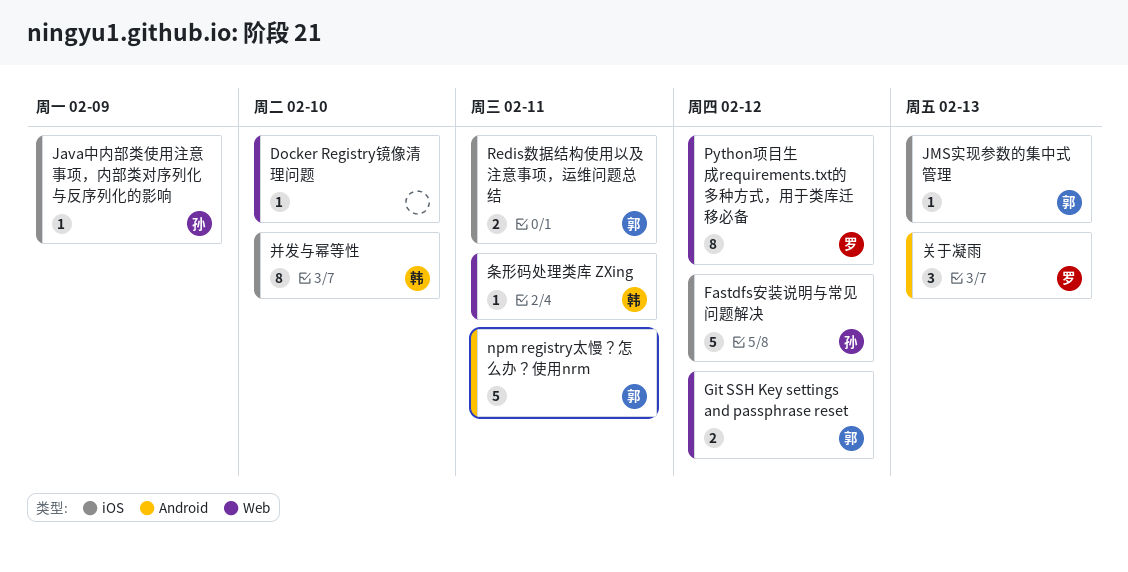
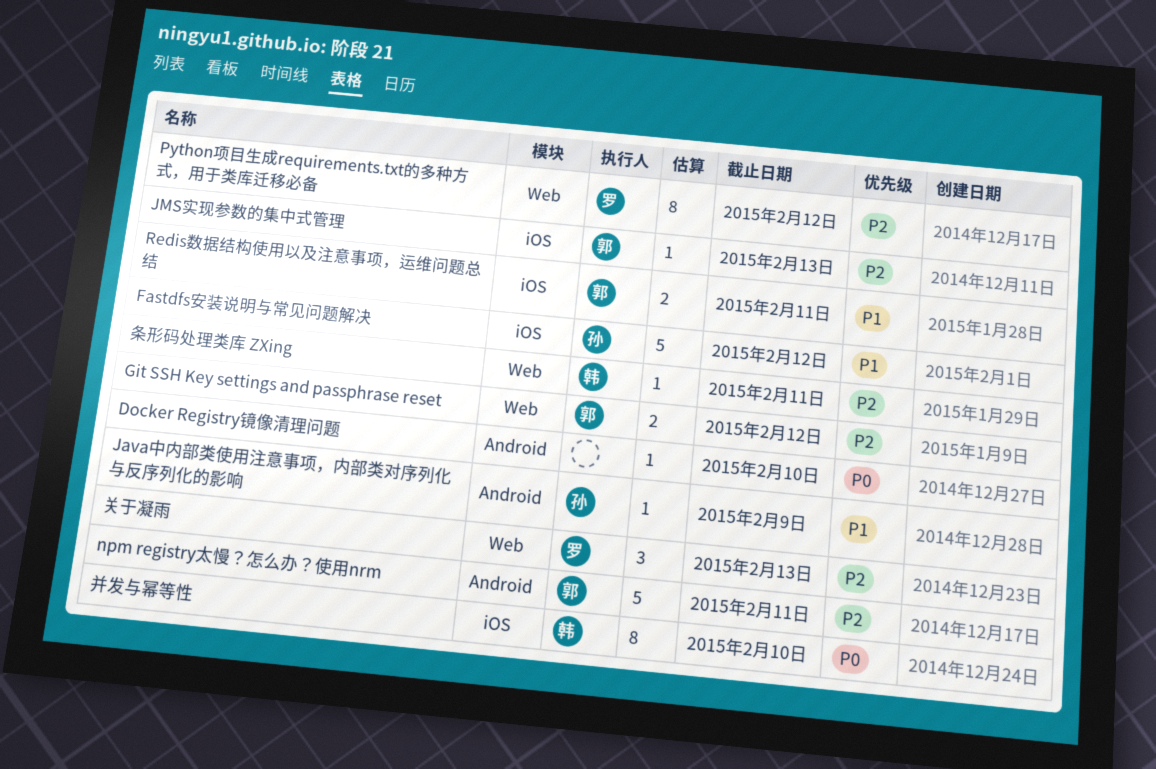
Docker Registry镜像清理问题, label: Web -> Android
Java中内部类使用注意事项，内部类对序列化与反序列化的影响, label: iOS -> Android
关于凝雨, label: Android -> Web

